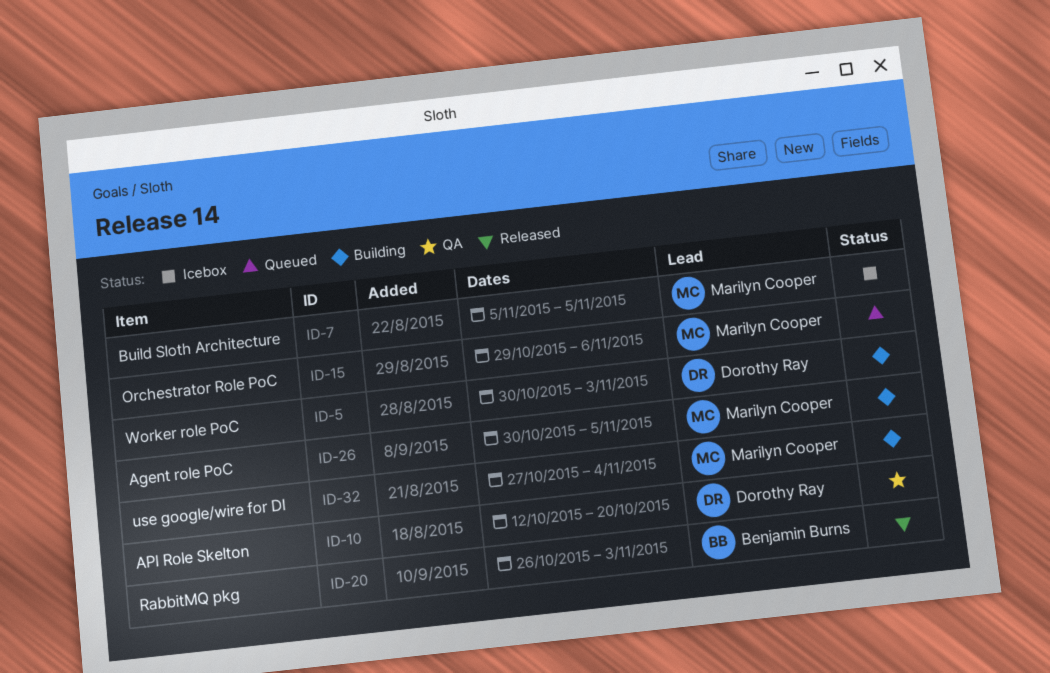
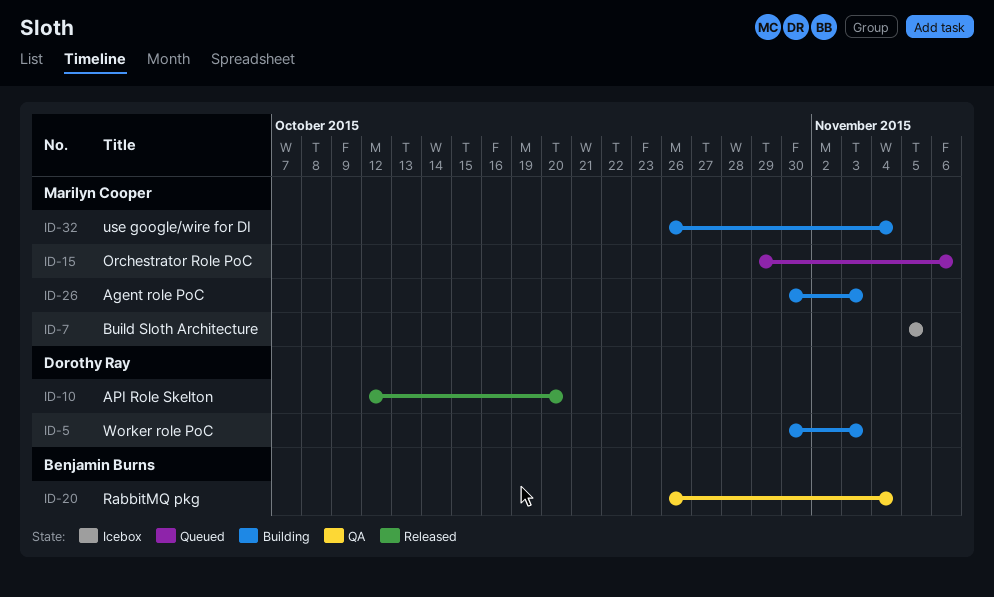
ID-10, status: QA -> Released
ID-20, status: Released -> QA
ID-20, due: Nov 3 -> Nov 4
ID-26, due: Nov 5 -> Nov 3
ID-32, start: Oct 27 -> Oct 26

